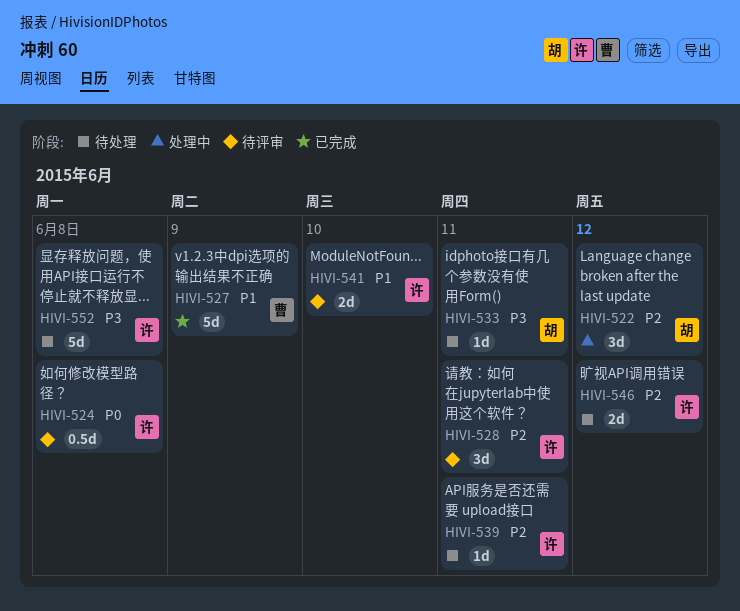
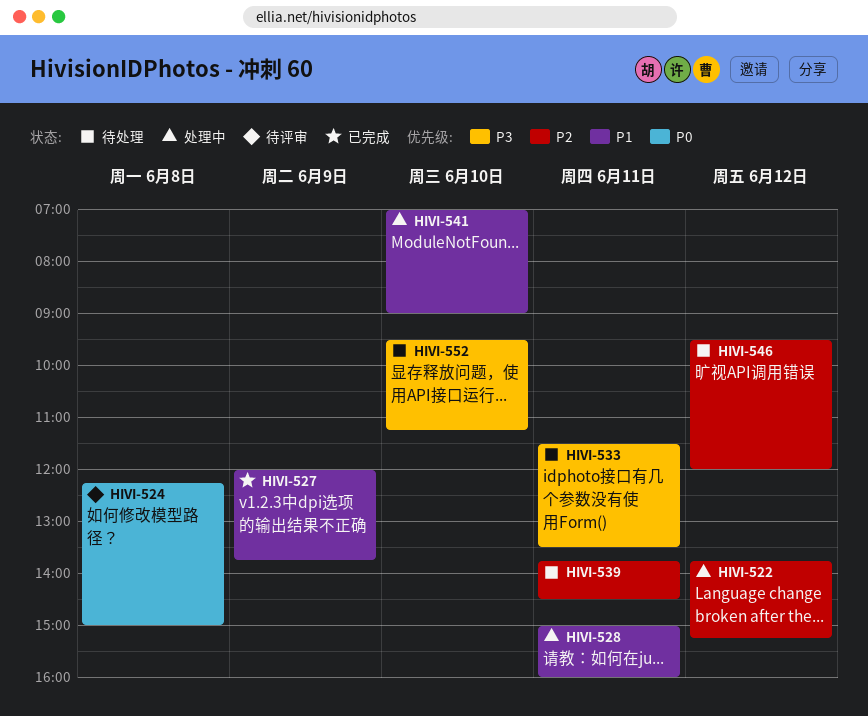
HIVI-528, status: 待评审 -> 处理中
HIVI-528, priority: P2 -> P1
HIVI-541, status: 待评审 -> 处理中
HIVI-552, day: Jun 8 -> Jun 10

